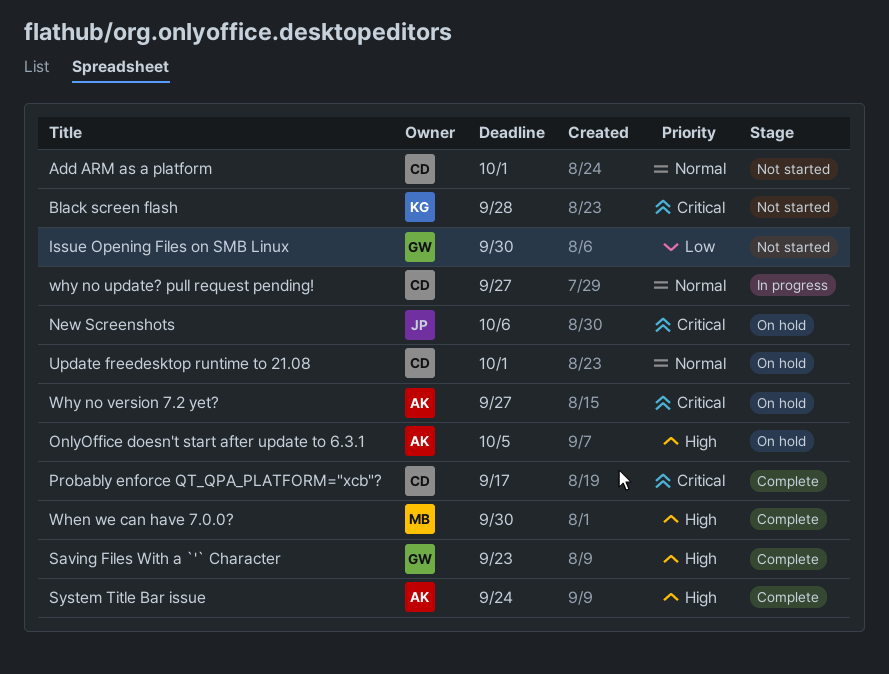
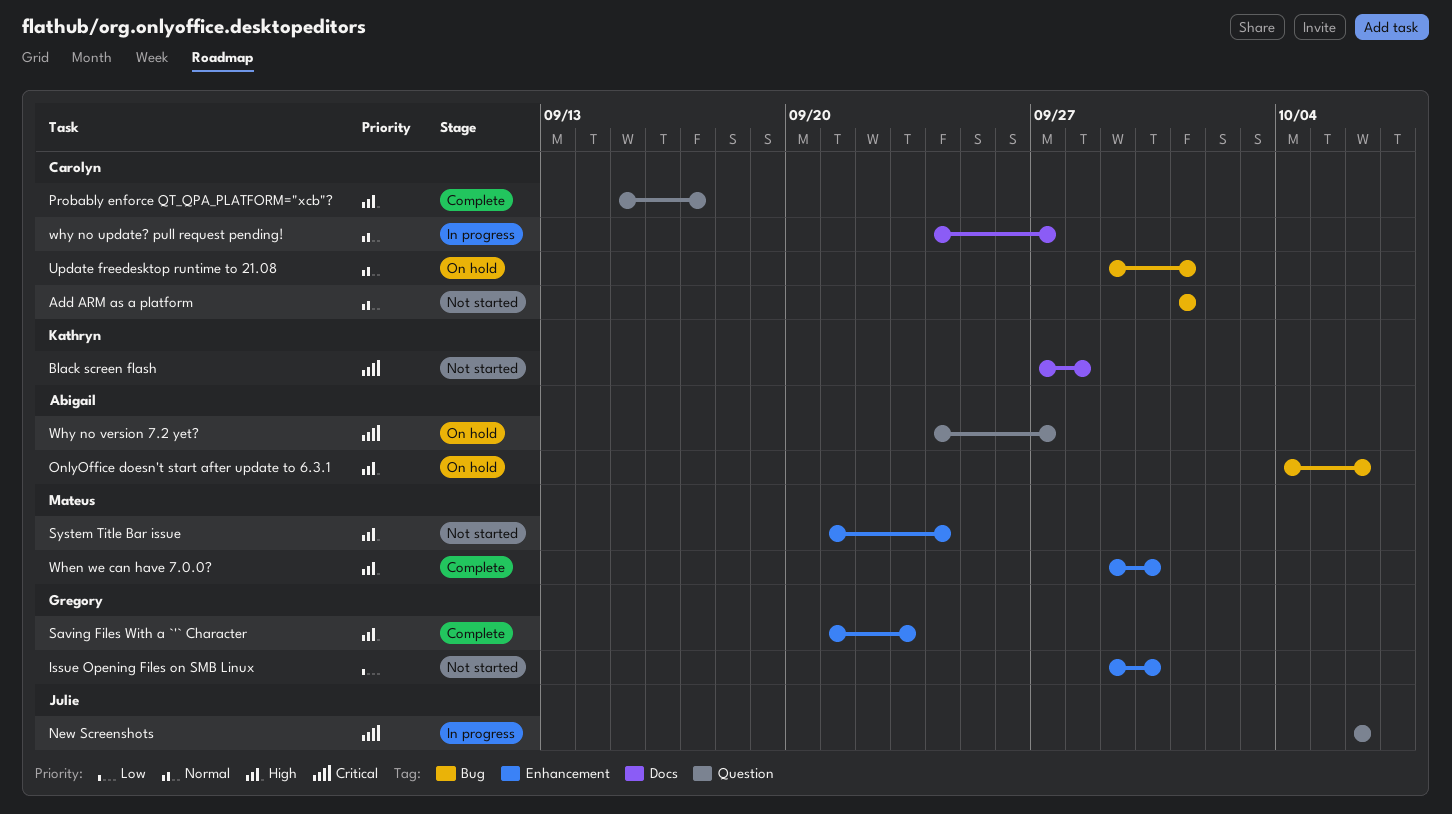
New Screenshots, status: On hold -> In progress
OnlyOffice doesn't start after update to 6.3.1, due: Oct 5 -> Oct 6
Probably enforce QT_QPA_PLATFORM="xcb"?, priority: Critical -> High
System Title Bar issue, status: Complete -> Not started
System Title Bar issue, owner: Abigail -> Mateus

